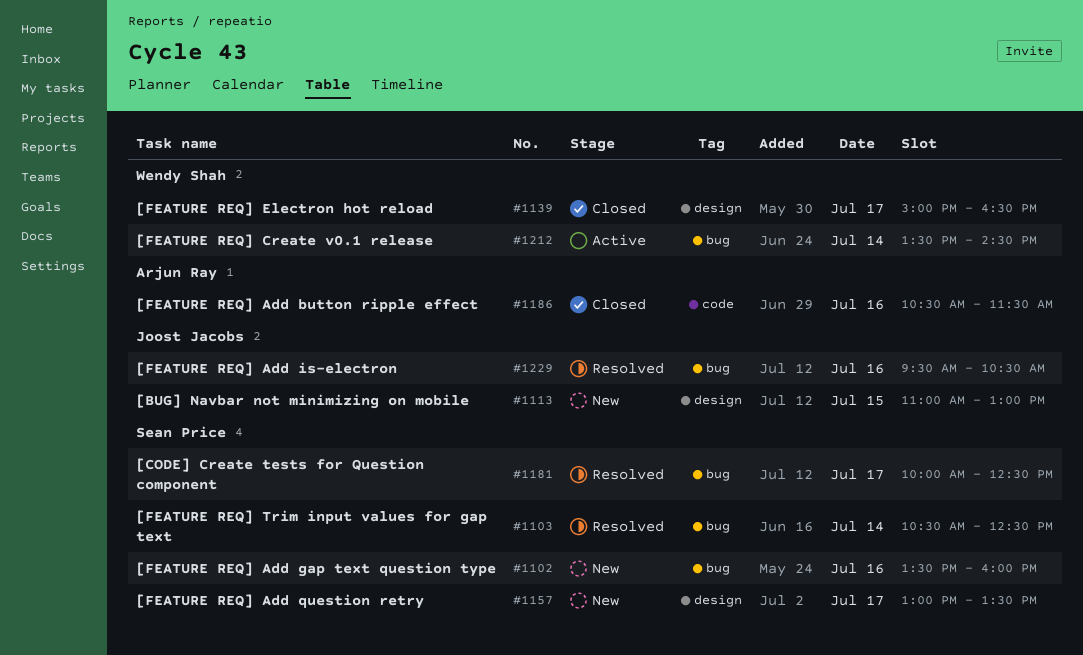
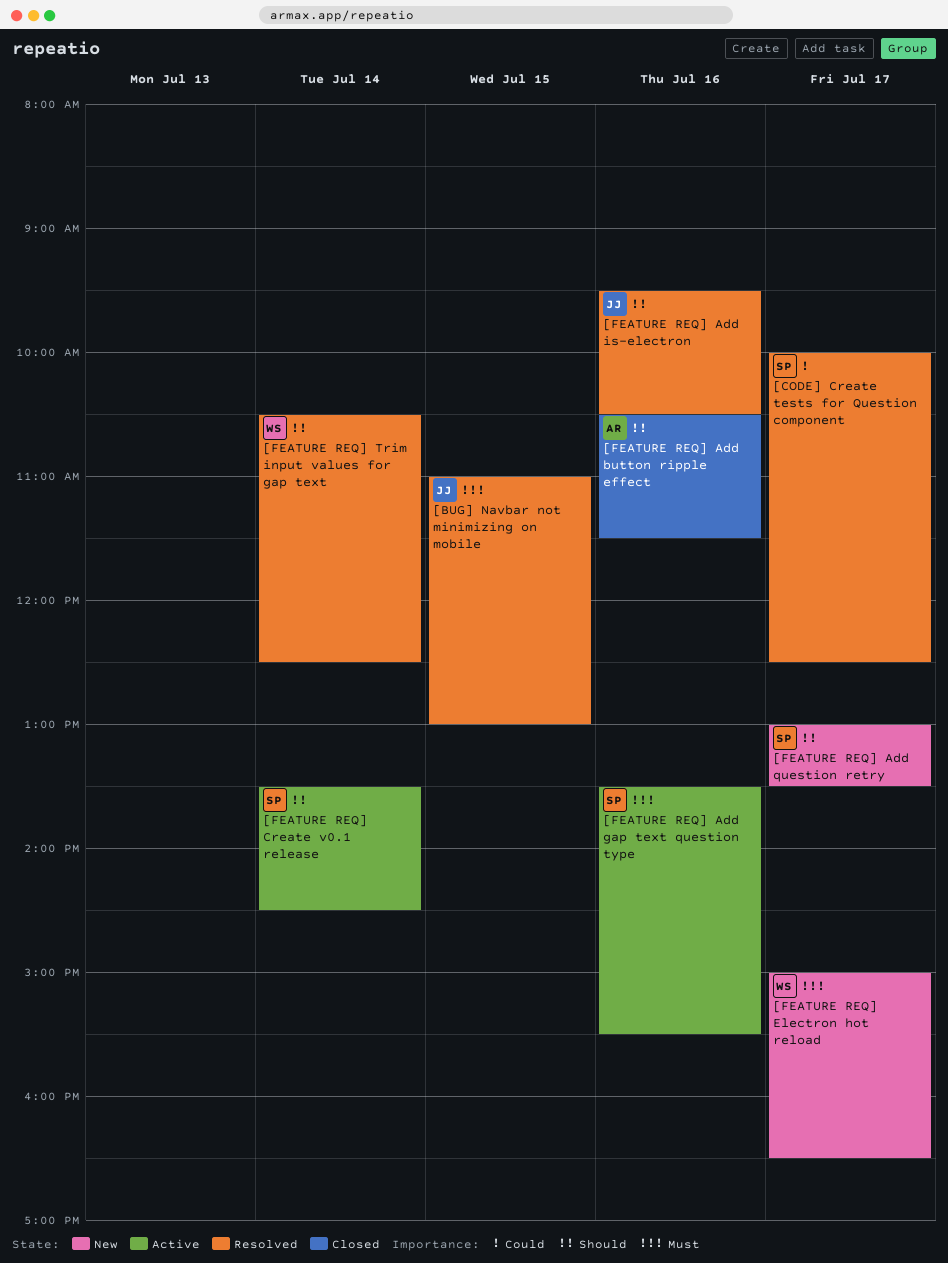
[BUG] Navbar not minimizing on mobile, status: New -> Resolved
[FEATURE REQ] Add gap text question type, status: New -> Active
[FEATURE REQ] Add gap text question type, ends: 16:00 -> 15:30
[FEATURE REQ] Create v0.1 release, owner: Wendy Shah -> Sean Price
[FEATURE REQ] Electron hot reload, status: Closed -> New
[FEATURE REQ] Trim input values for gap text, owner: Sean Price -> Wendy Shah

